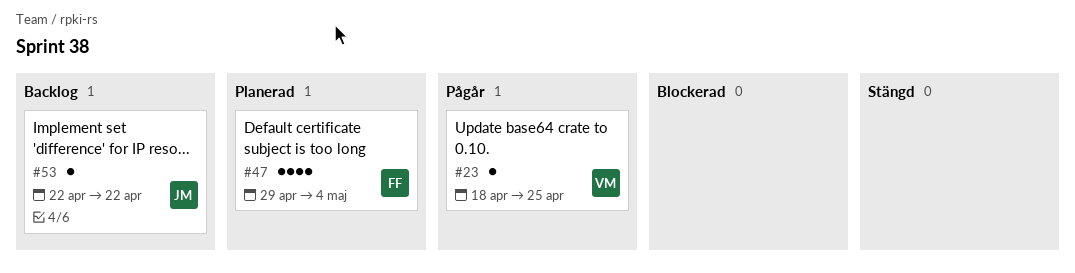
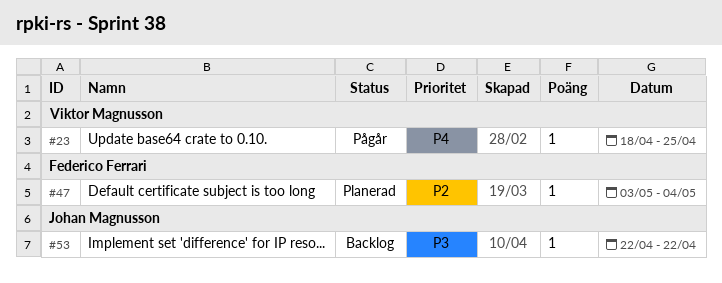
#47, estimate: 4 -> 1
#47, start: Apr 29 -> May 3

